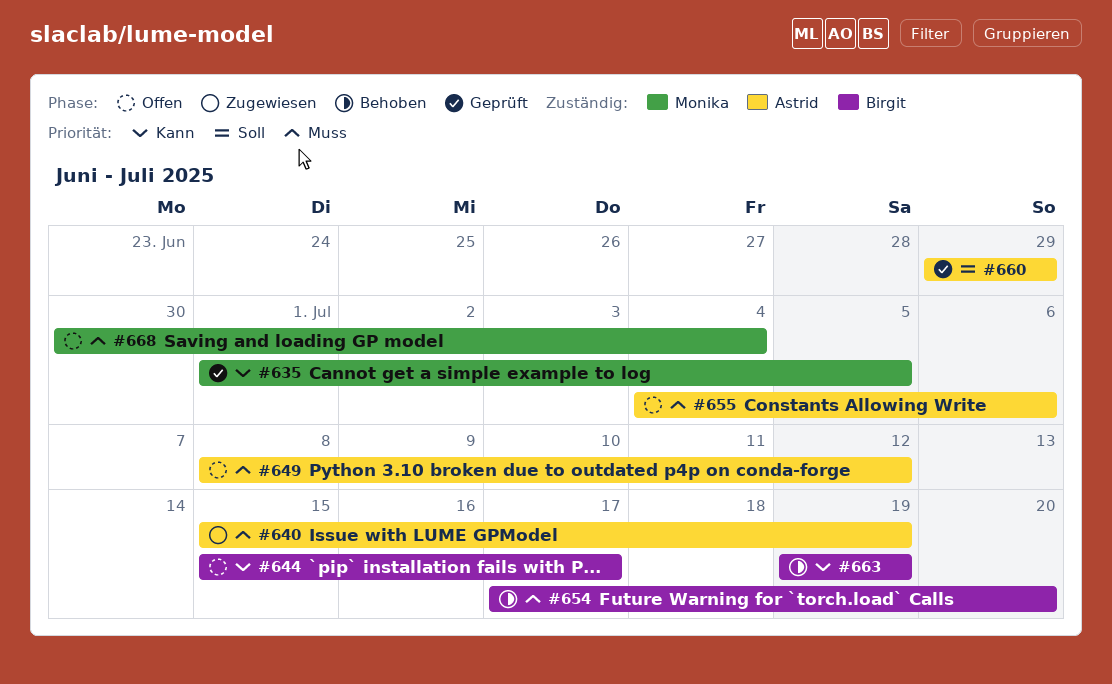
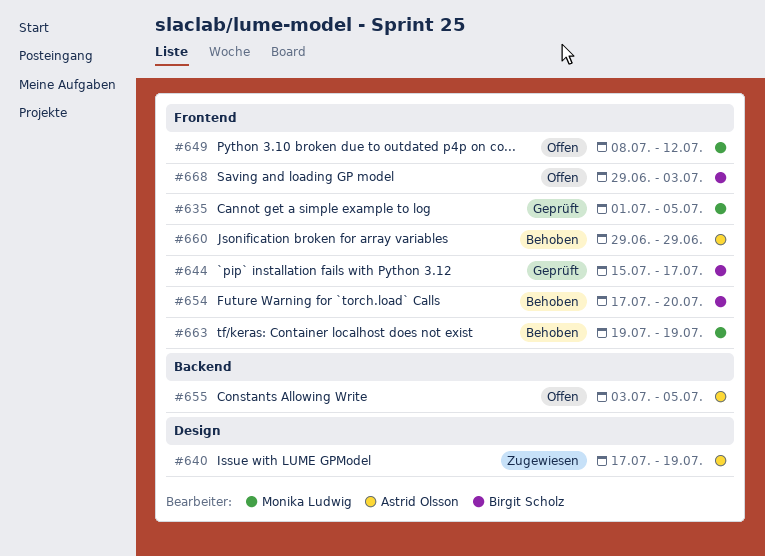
#640, start: Jul 15 -> Jul 17
#644, status: Offen -> Geprüft
#649, owner: Astrid Olsson -> Monika Ludwig
#655, start: Jul 4 -> Jul 3
#655, due: Jul 6 -> Jul 5
#660, status: Geprüft -> Behoben
#663, owner: Birgit Scholz -> Monika Ludwig
#668, owner: Monika Ludwig -> Birgit Scholz
#668, start: Jun 30 -> Jun 29
#668, due: Jul 4 -> Jul 3

